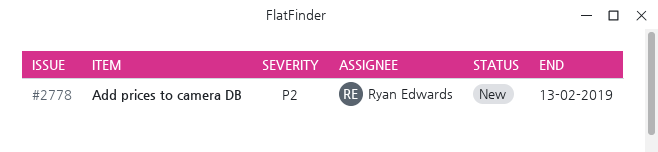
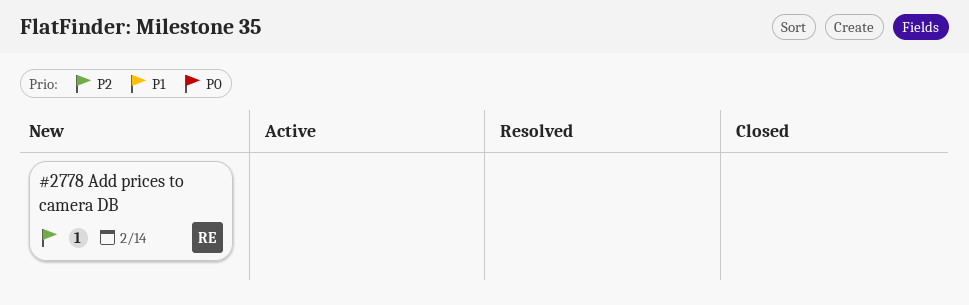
#2778, due: Feb 13 -> Feb 14

